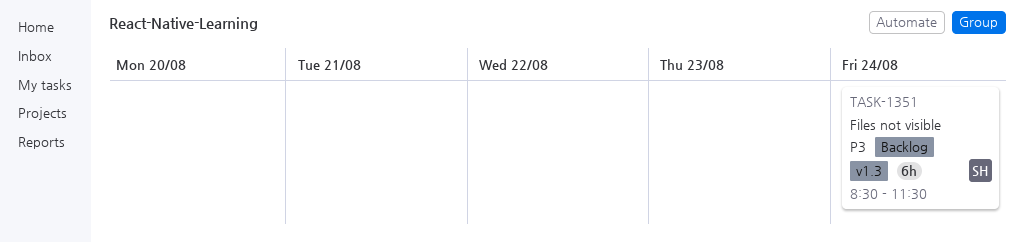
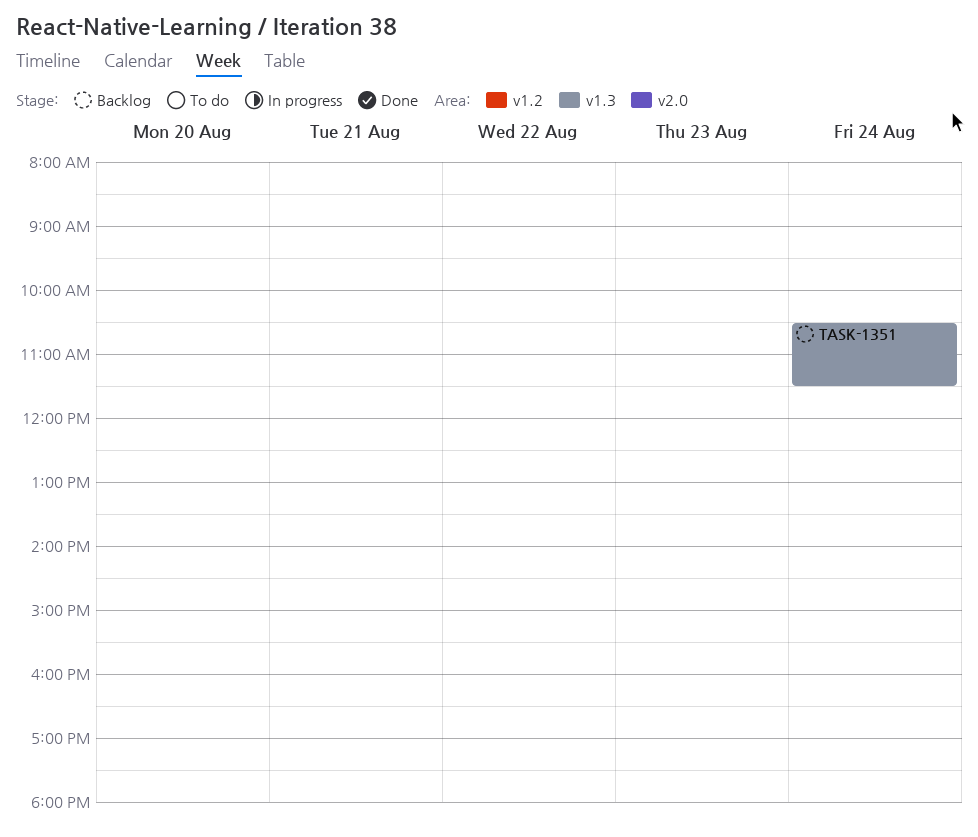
TASK-1351, begins: 08:30 -> 10:30

